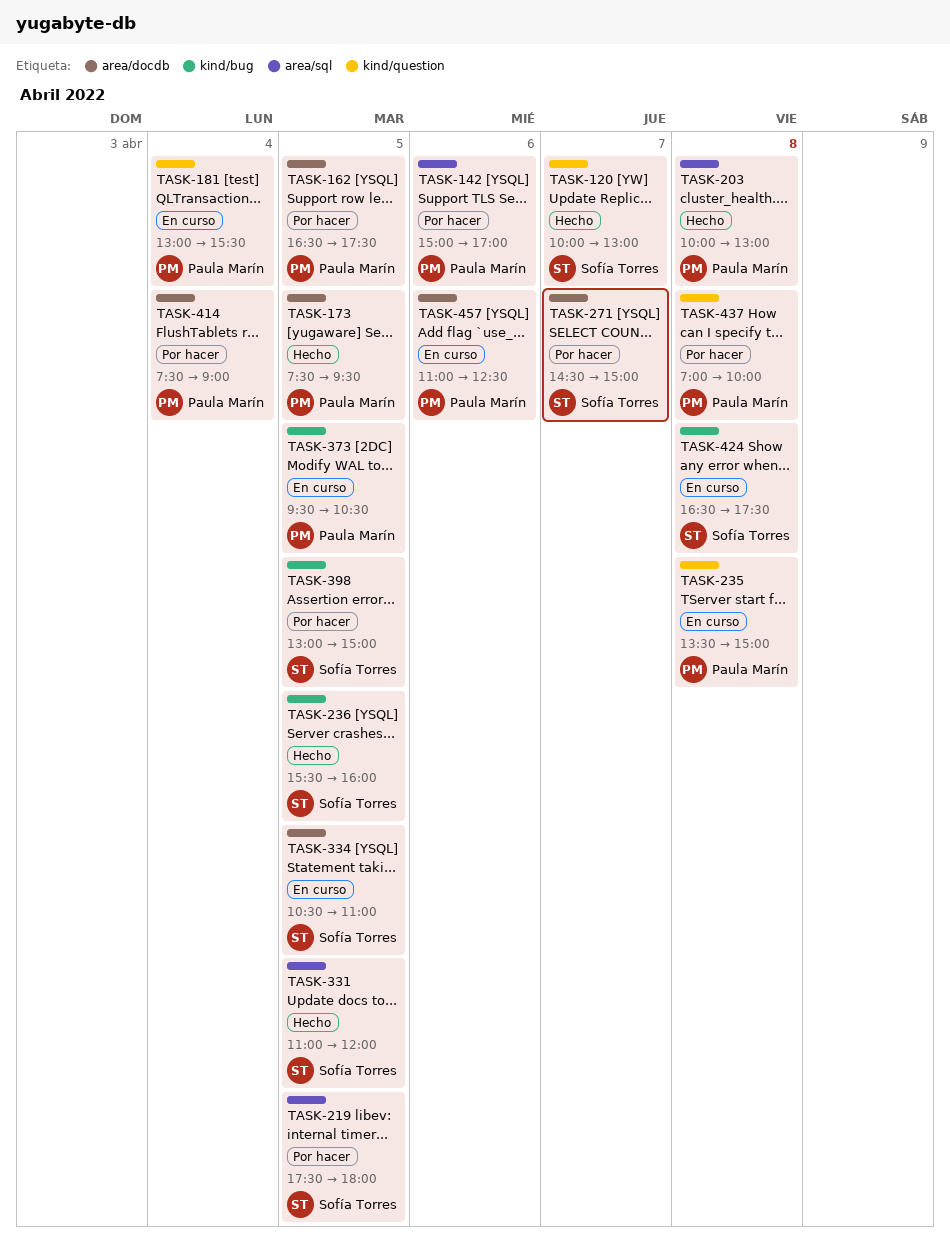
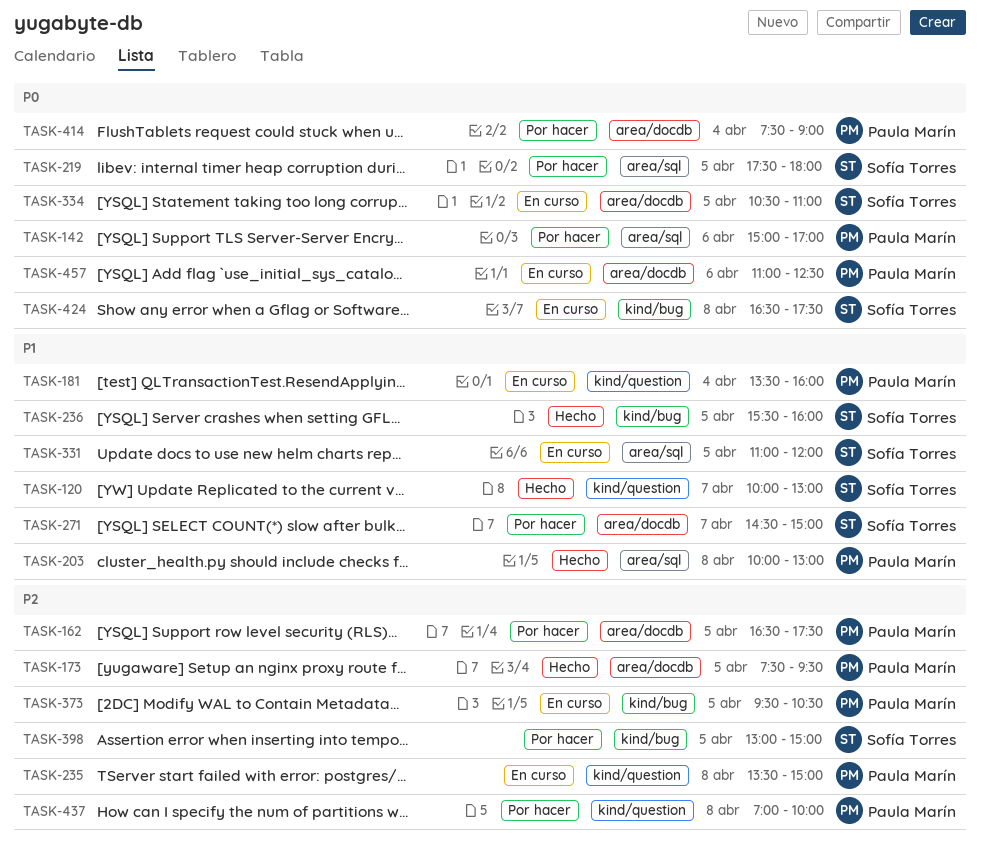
TASK-181, begins: 13:00 -> 13:30
TASK-181, ends: 15:30 -> 16:00
TASK-331, status: Hecho -> En curso

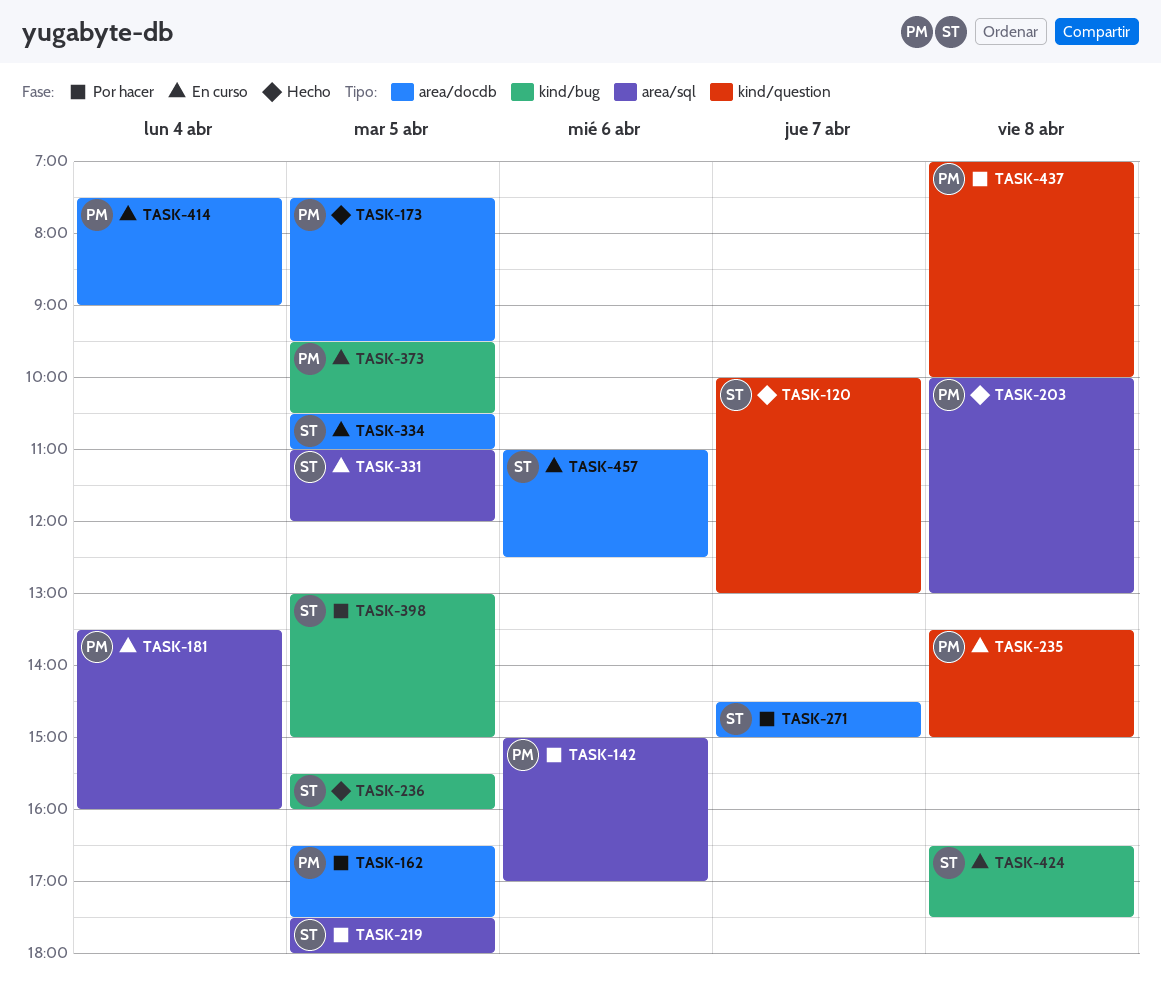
TASK-181, label: kind/question -> area/sql
TASK-414, status: Por hacer -> En curso
TASK-457, owner: Paula Marín -> Sofía Torres

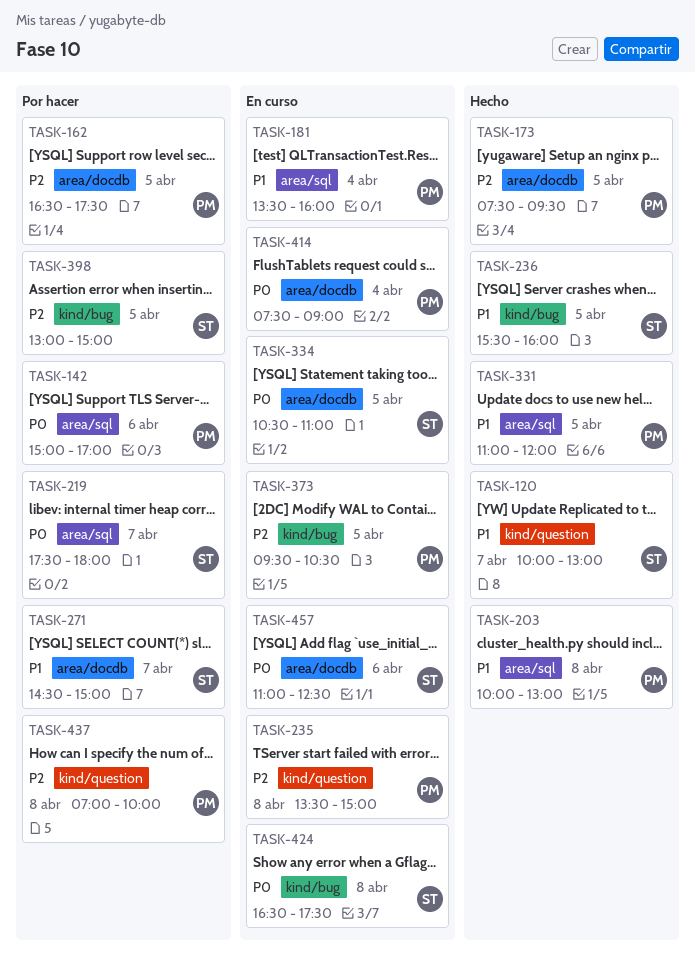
TASK-219, day: Apr 5 -> Apr 7
TASK-331, status: En curso -> Hecho
TASK-331, owner: ST -> PM

